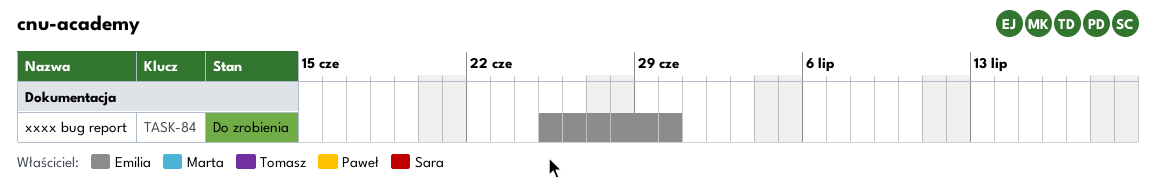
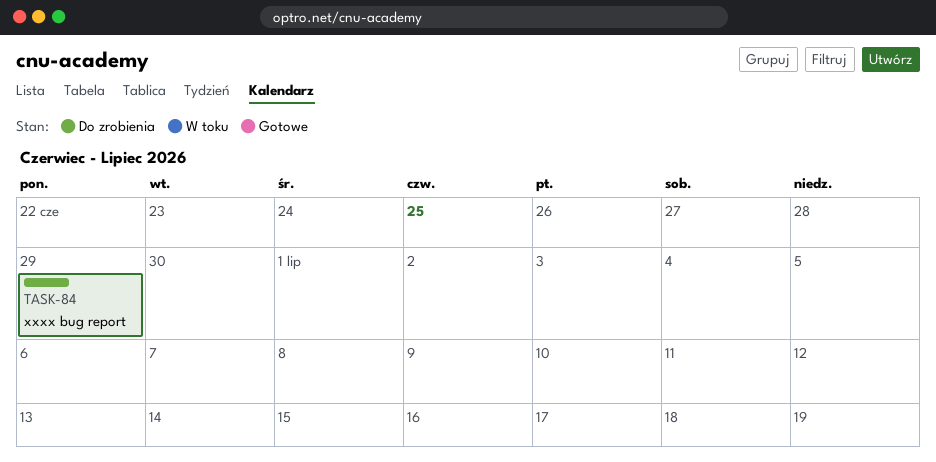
TASK-84, due: Jun 30 -> Jun 29

